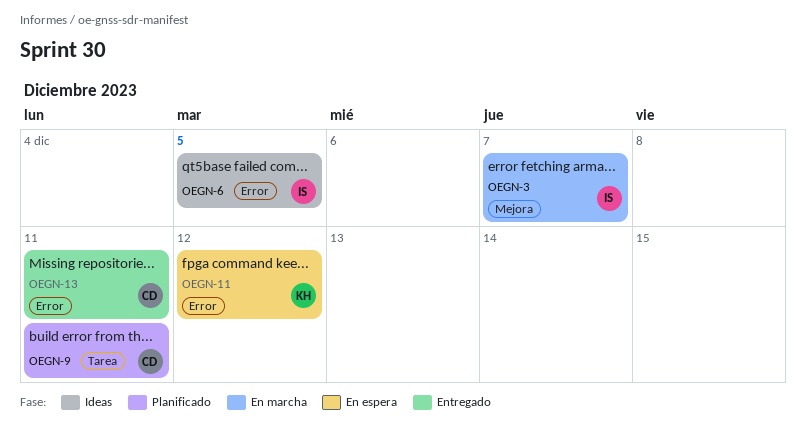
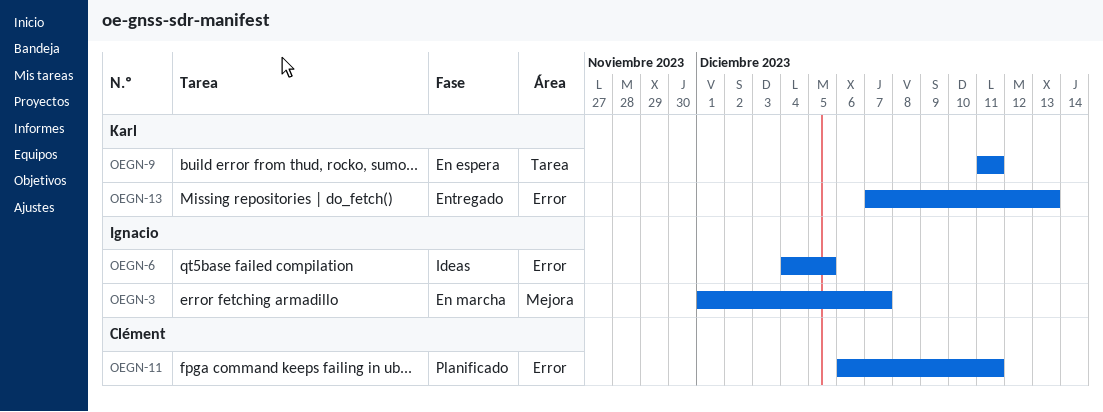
OEGN-9, status: Planificado -> En espera
OEGN-9, owner: Clément -> Karl
OEGN-11, status: En espera -> Planificado
OEGN-11, owner: Karl -> Clément
OEGN-11, due: Dec 12 -> Dec 11
OEGN-13, owner: Clément -> Karl
OEGN-13, due: Dec 11 -> Dec 13

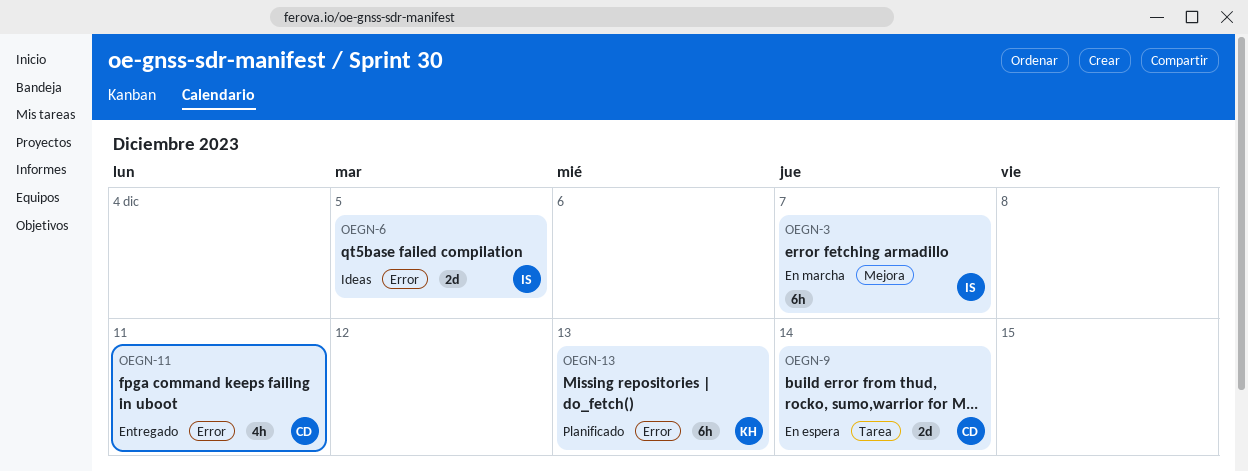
OEGN-9, owner: Karl -> Clément
OEGN-9, due: Dec 11 -> Dec 14
OEGN-11, status: Planificado -> Entregado
OEGN-13, status: Entregado -> Planificado

